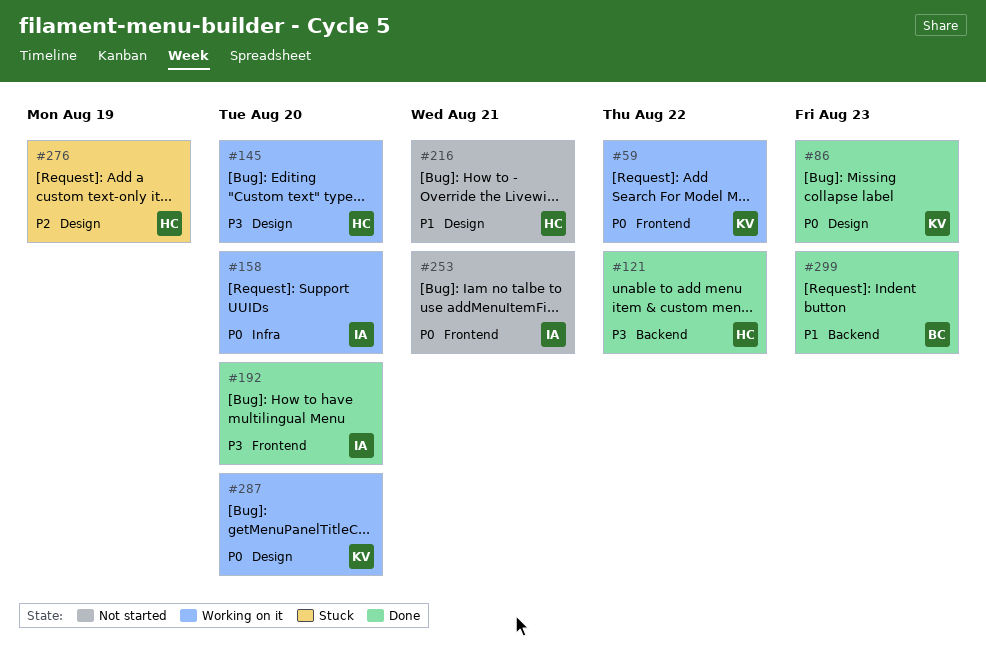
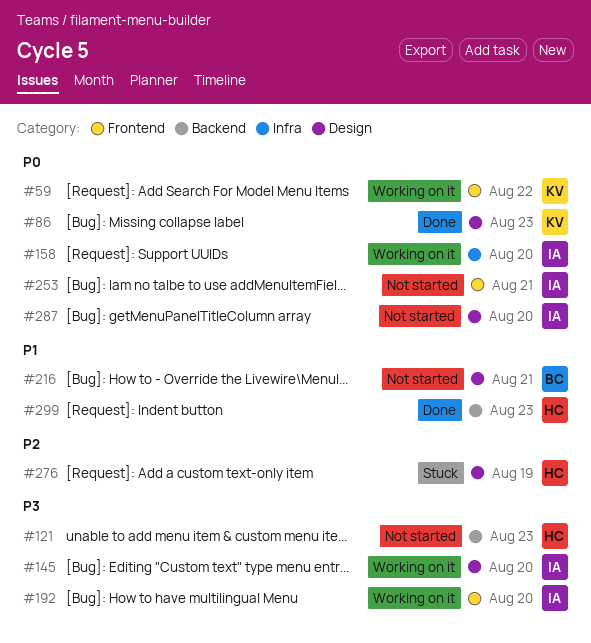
#121, status: Done -> Not started
#121, due: Aug 22 -> Aug 23
#145, owner: HC -> IA
#192, status: Done -> Working on it
#216, owner: HC -> BC
#287, status: Working on it -> Not started
#287, owner: KV -> IA
#299, owner: BC -> HC

